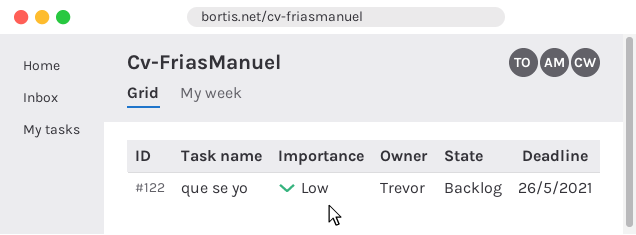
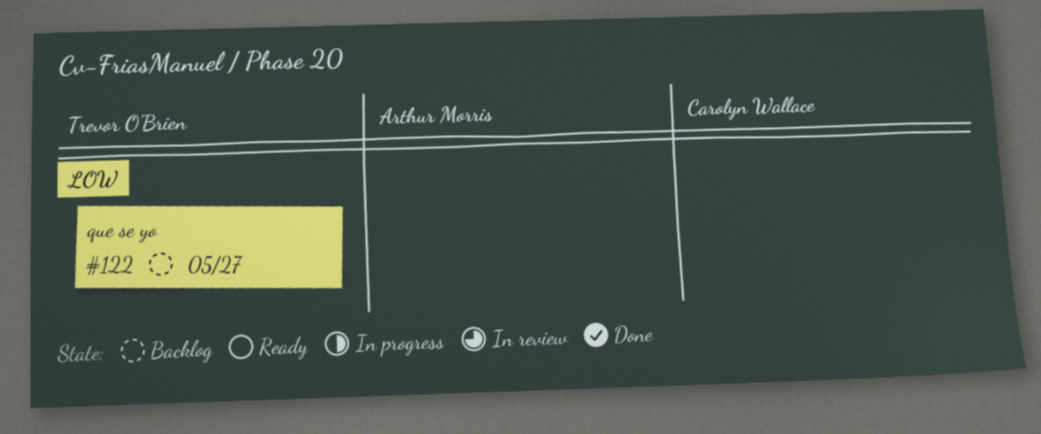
#122, due: May 26 -> May 27

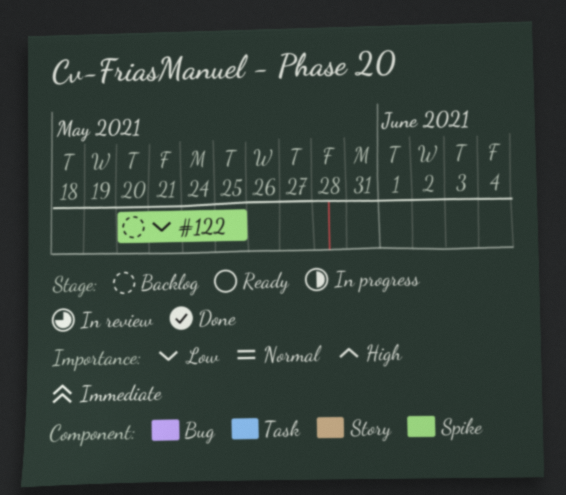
#122, due: May 27 -> May 25

